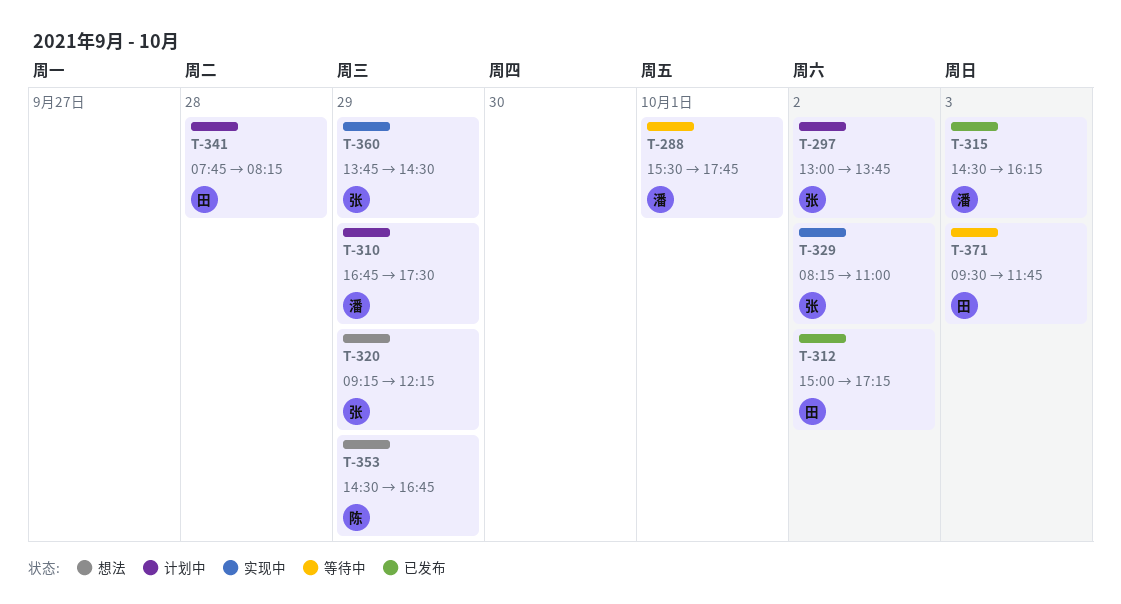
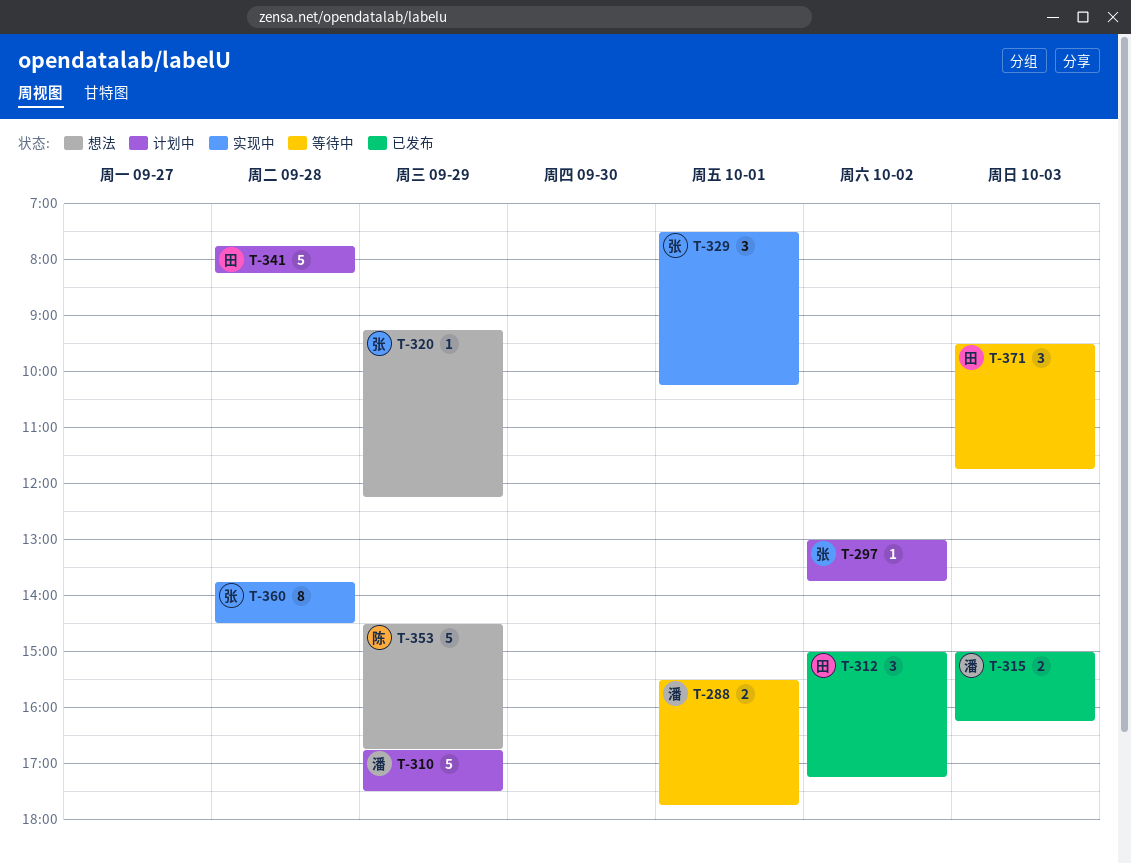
T-315, begins: 14:30 -> 15:00
T-329, day: Oct 2 -> Oct 1
T-329, begins: 08:15 -> 07:30
T-329, ends: 11:00 -> 10:15
T-360, day: Sep 29 -> Sep 28

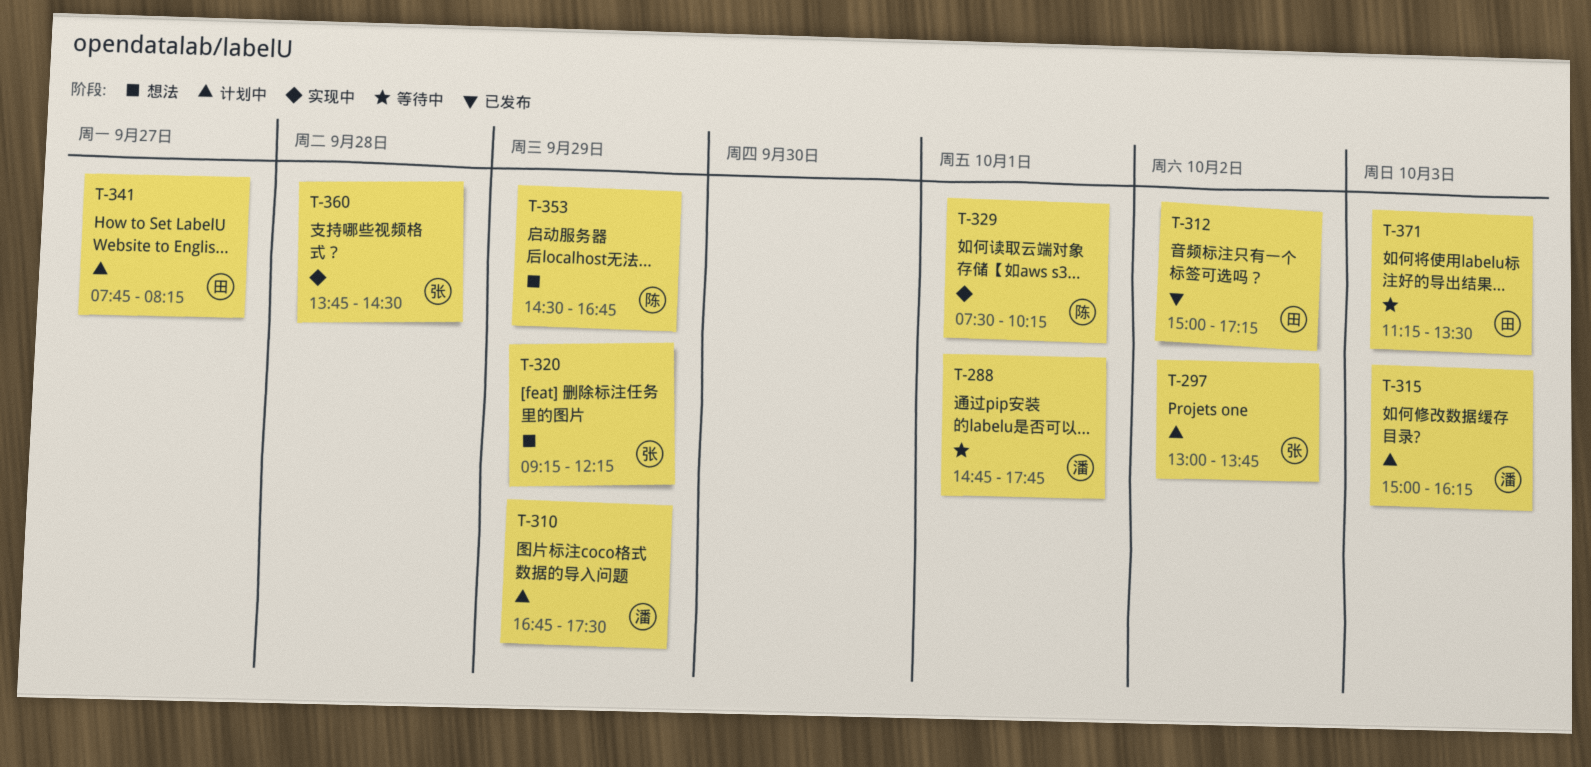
T-288, begins: 15:30 -> 14:45
T-315, status: 已发布 -> 计划中
T-329, owner: 张 -> 陈
T-341, day: Sep 28 -> Sep 27
T-371, begins: 09:30 -> 11:15
T-371, ends: 11:45 -> 13:30

